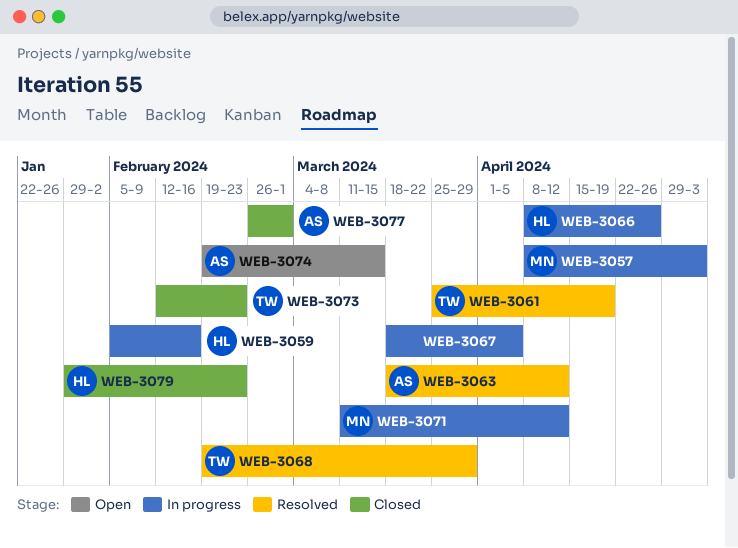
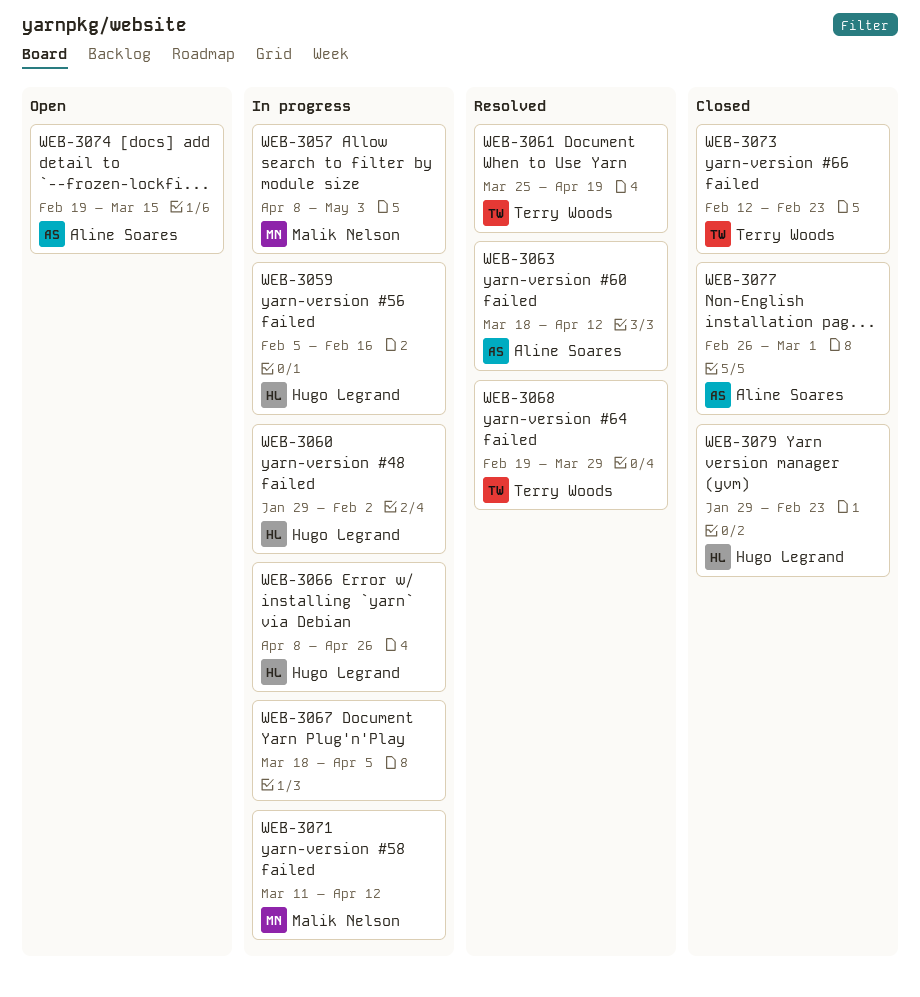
WEB-3060: none -> present

